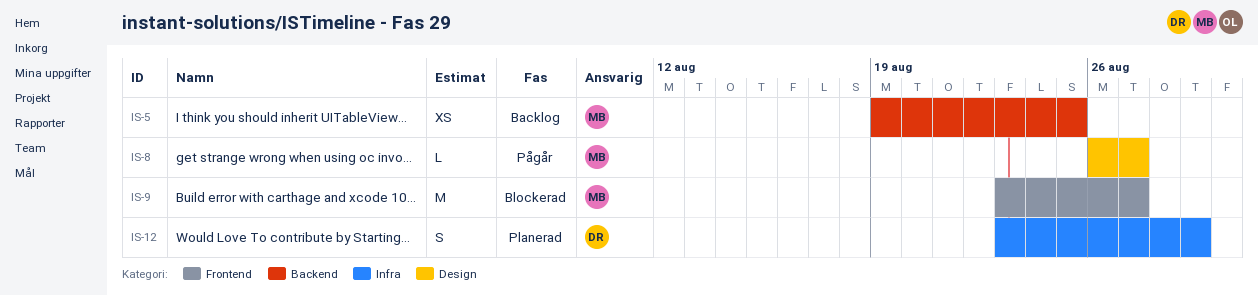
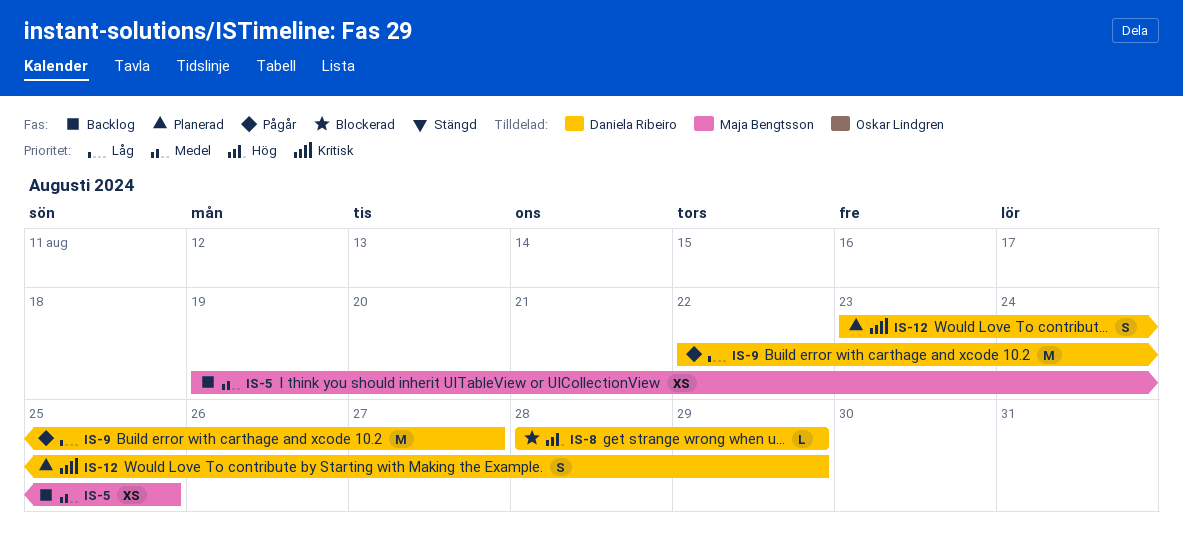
IS-8, status: Pågår -> Blockerad
IS-8, owner: Maja Bengtsson -> Daniela Ribeiro
IS-8, start: Aug 26 -> Aug 28
IS-8, due: Aug 27 -> Aug 29
IS-9, status: Blockerad -> Pågår
IS-9, owner: Maja Bengtsson -> Daniela Ribeiro
IS-9, start: Aug 23 -> Aug 22

